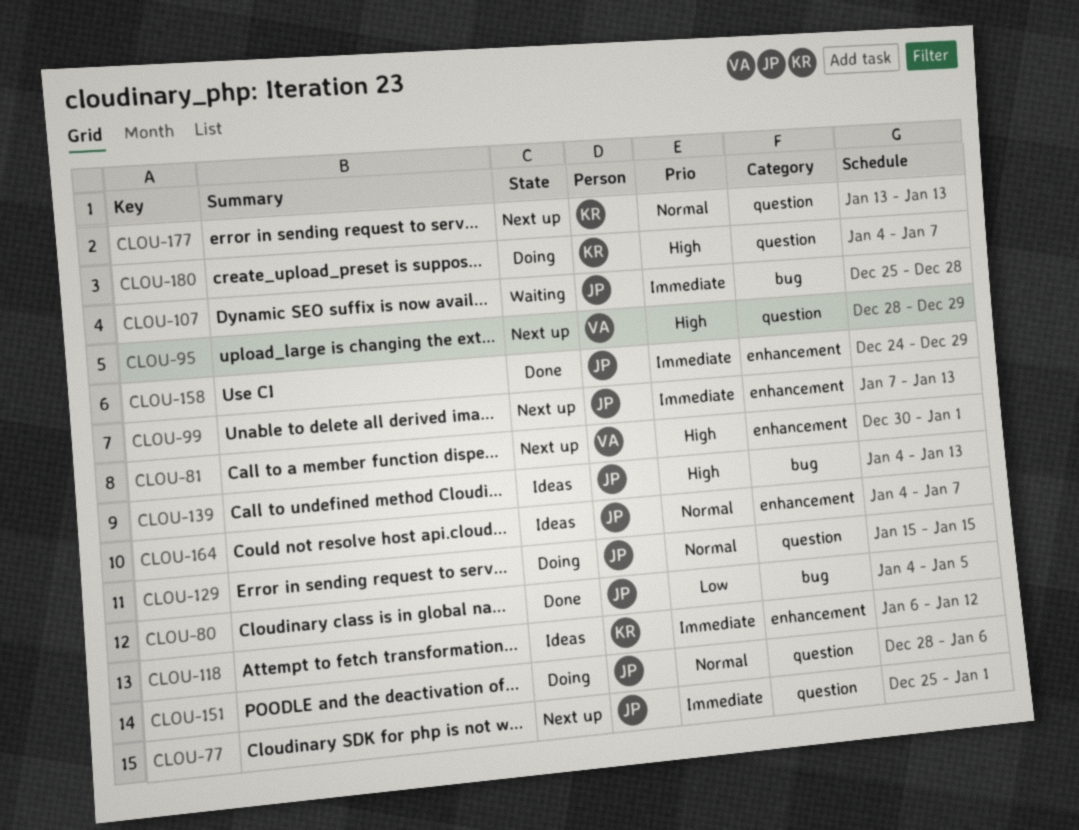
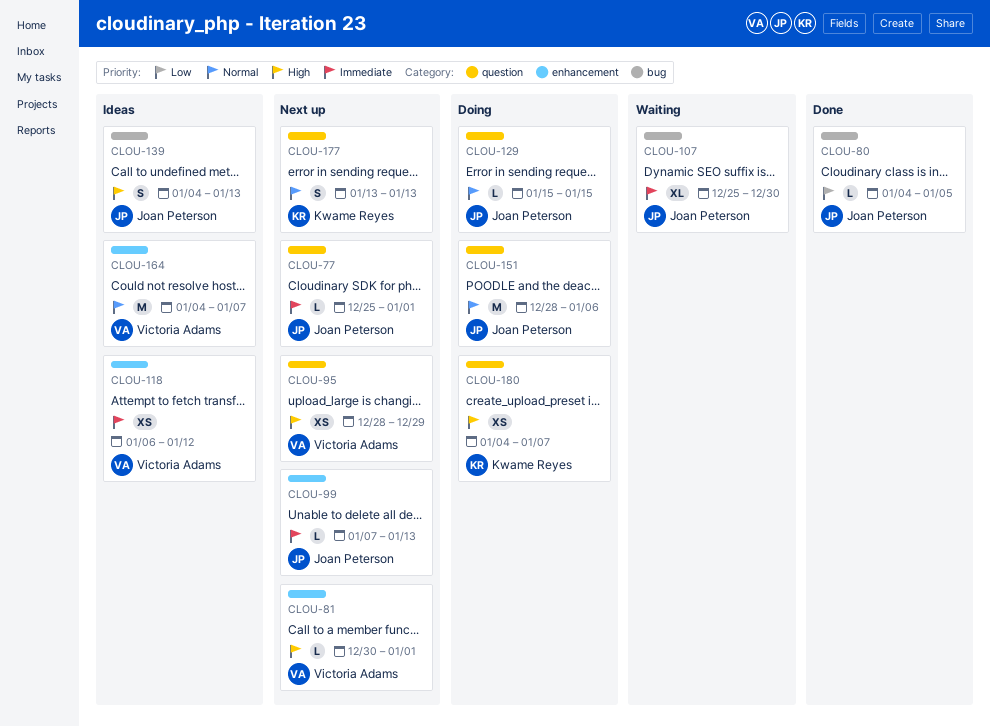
CLOU-107, due: Dec 28 -> Dec 30
CLOU-118, owner: Kwame Reyes -> Victoria Adams
CLOU-158: present -> none
CLOU-164, owner: Joan Peterson -> Victoria Adams

